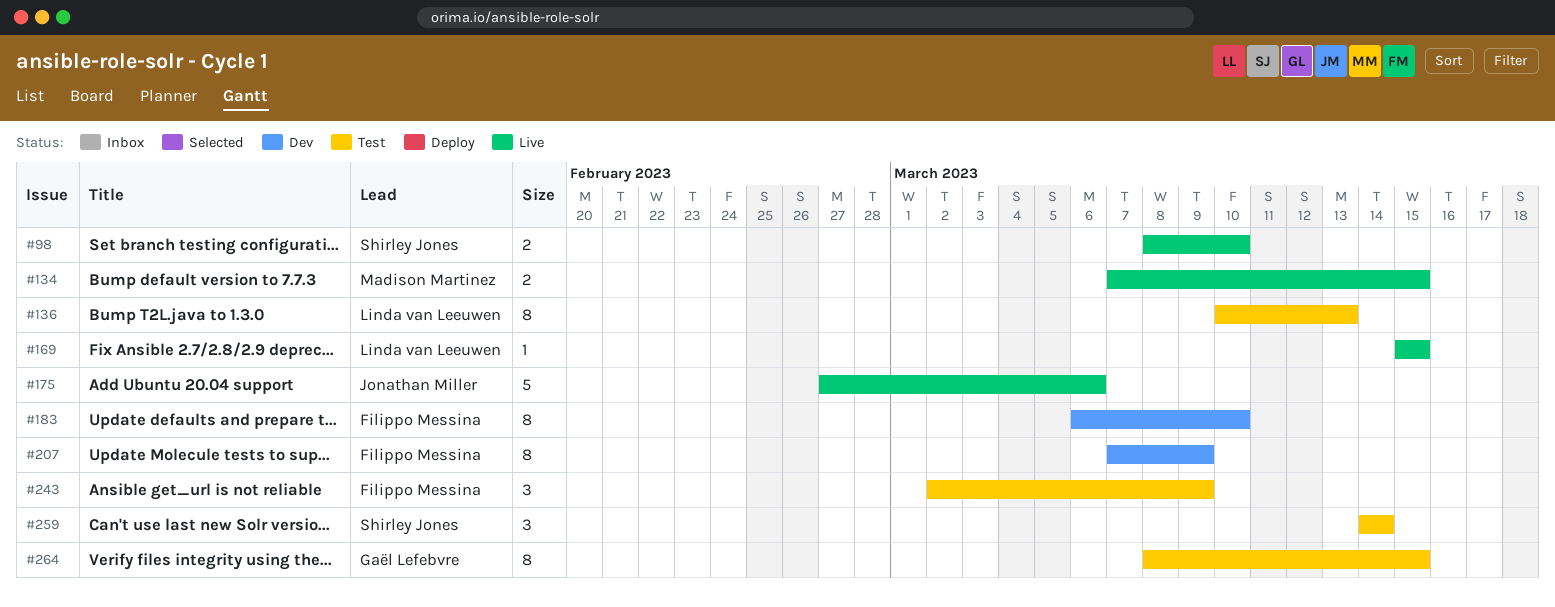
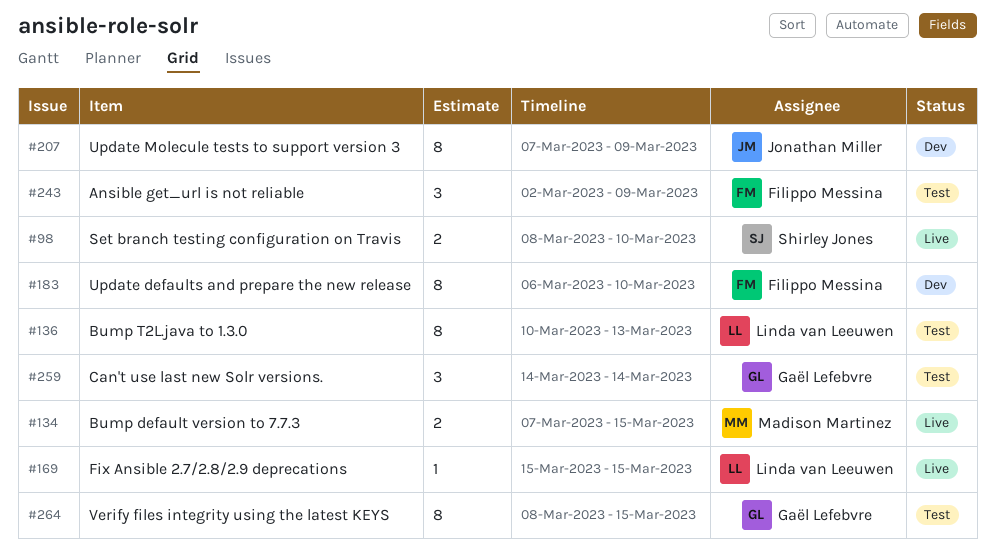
#175: present -> none
#207, owner: Filippo Messina -> Jonathan Miller
#259, owner: Shirley Jones -> Gaël Lefebvre

